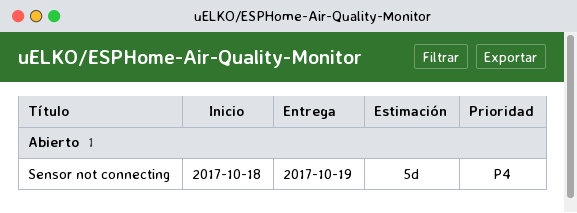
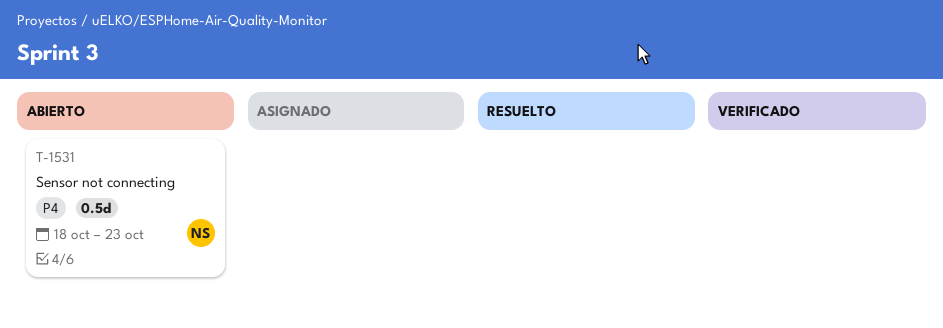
Sensor not connecting, estimate: 5d -> 0.5d
Sensor not connecting, due: Oct 19 -> Oct 23

